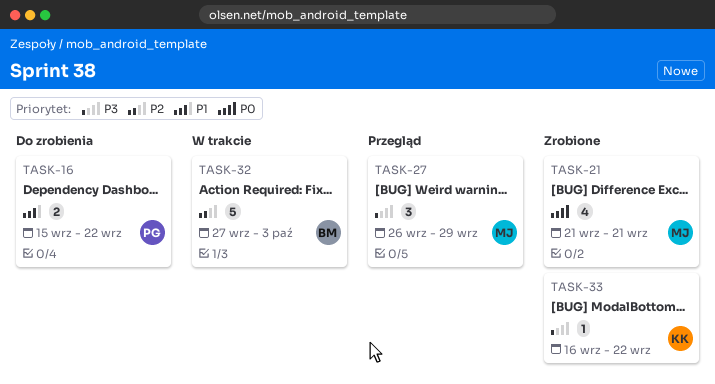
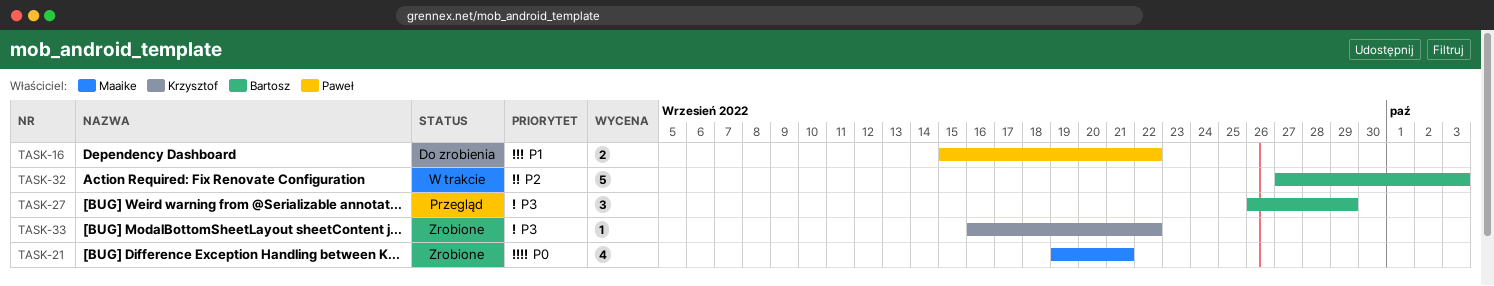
TASK-21, start: Sep 21 -> Sep 19
TASK-27, owner: Maaike -> Bartosz

